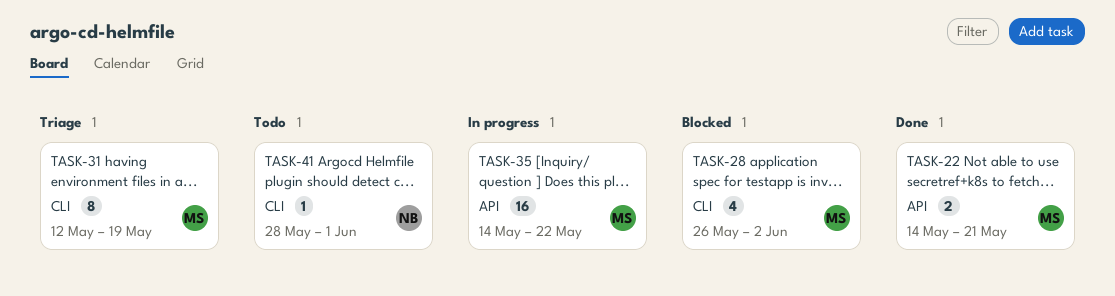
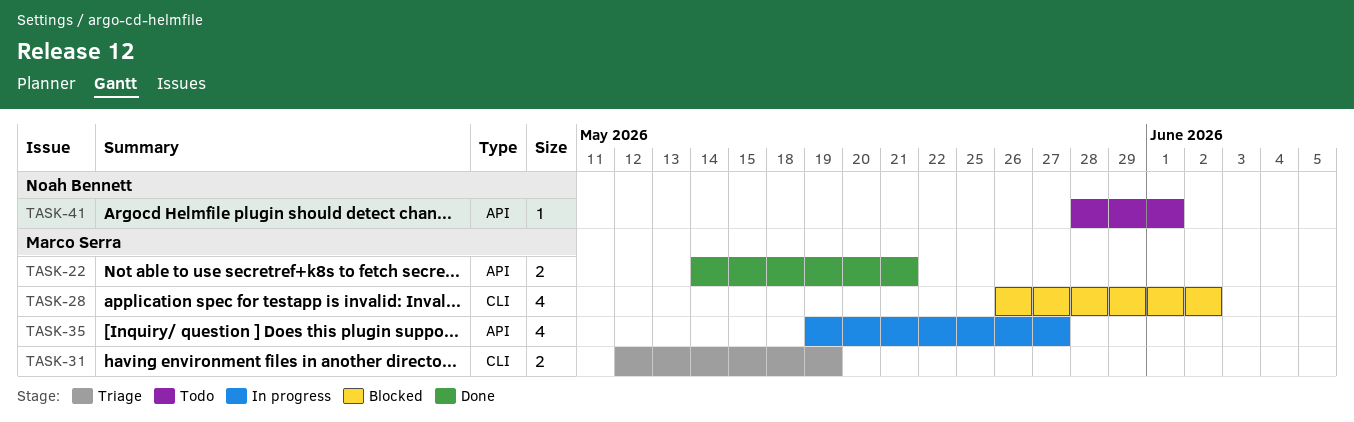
TASK-31, estimate: 8 -> 2
TASK-35, estimate: 16 -> 4
TASK-35, start: May 14 -> May 19
TASK-35, due: May 22 -> May 27
TASK-41, label: CLI -> API

